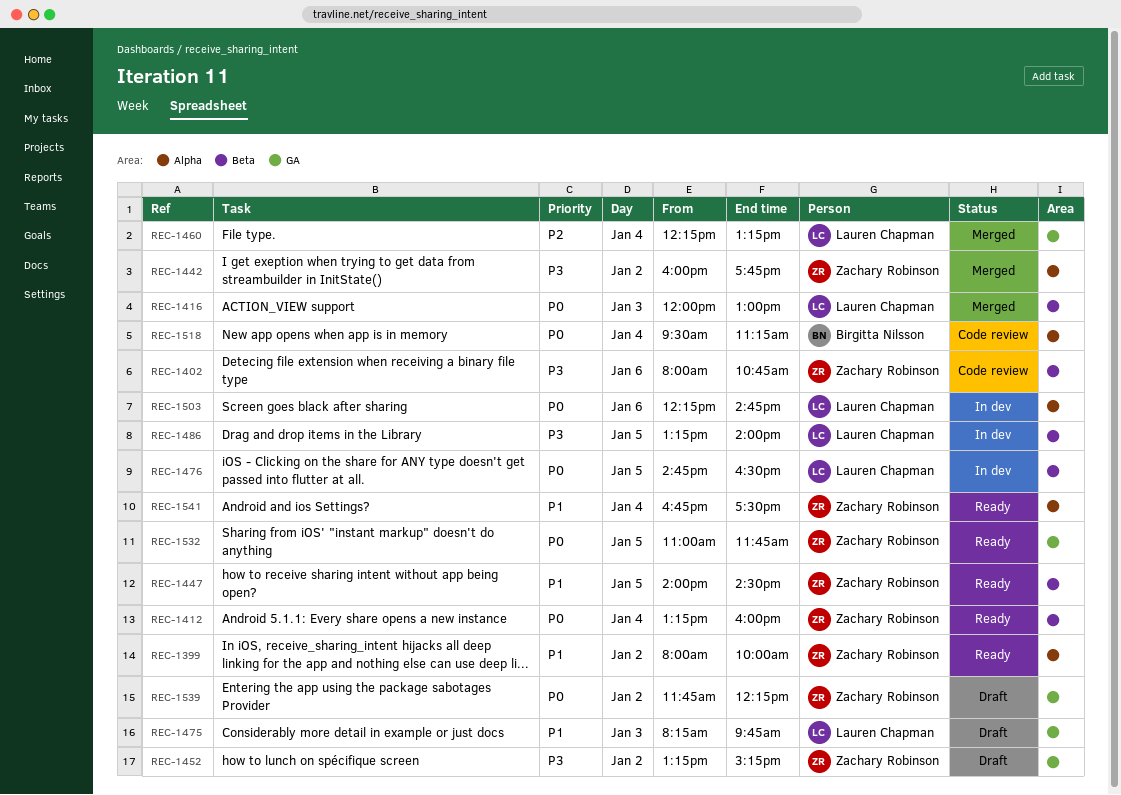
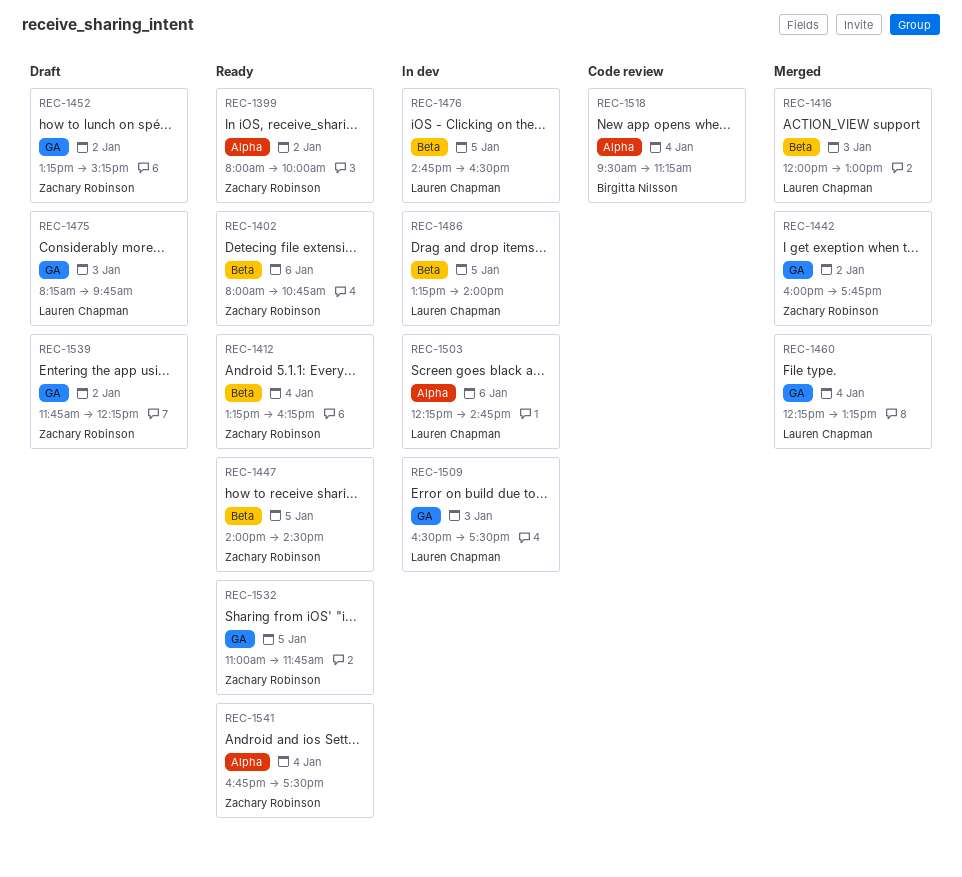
REC-1402, status: Code review -> Ready
REC-1412, ends: 16:00 -> 16:15
REC-1442, label: Alpha -> GA
REC-1509: none -> present

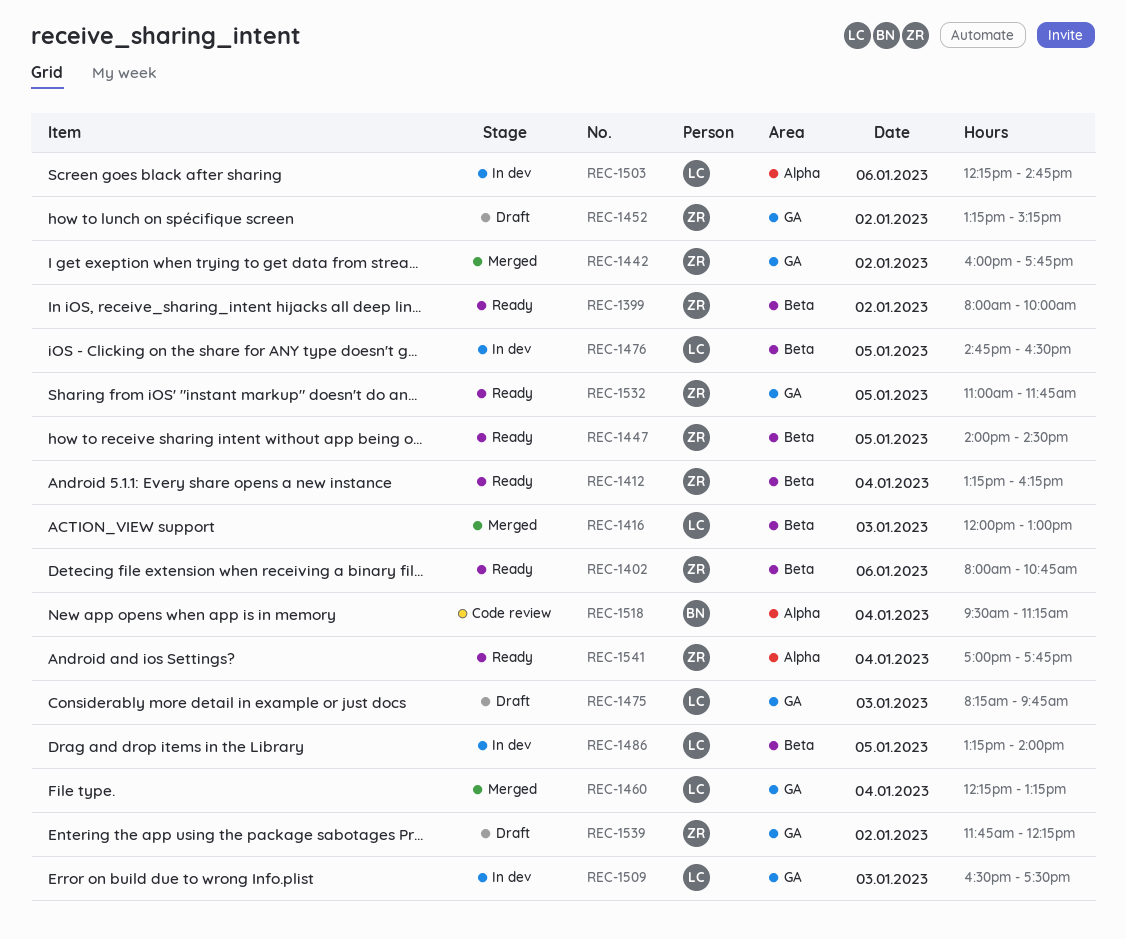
REC-1399, label: Alpha -> Beta
REC-1541, begins: 16:45 -> 17:00
REC-1541, ends: 17:30 -> 17:45

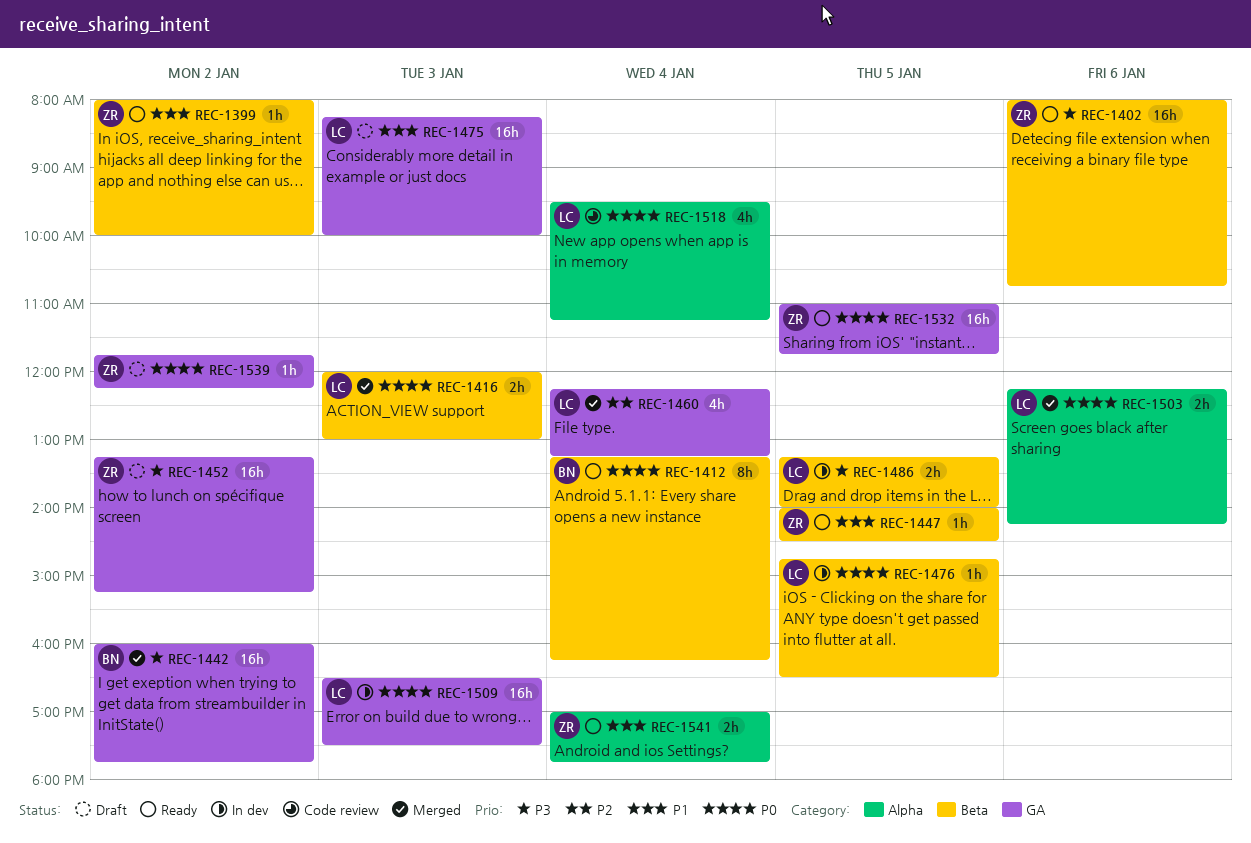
REC-1412, owner: ZR -> BN
REC-1442, owner: ZR -> BN
REC-1475, ends: 09:45 -> 10:00
REC-1503, status: In dev -> Merged
REC-1503, ends: 14:45 -> 14:15
REC-1518, owner: BN -> LC

